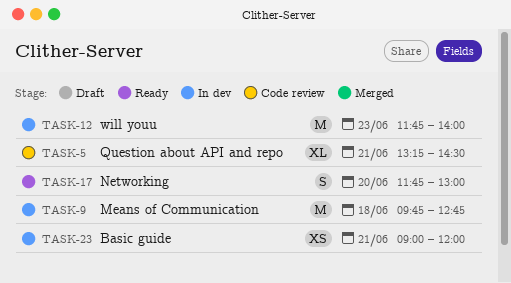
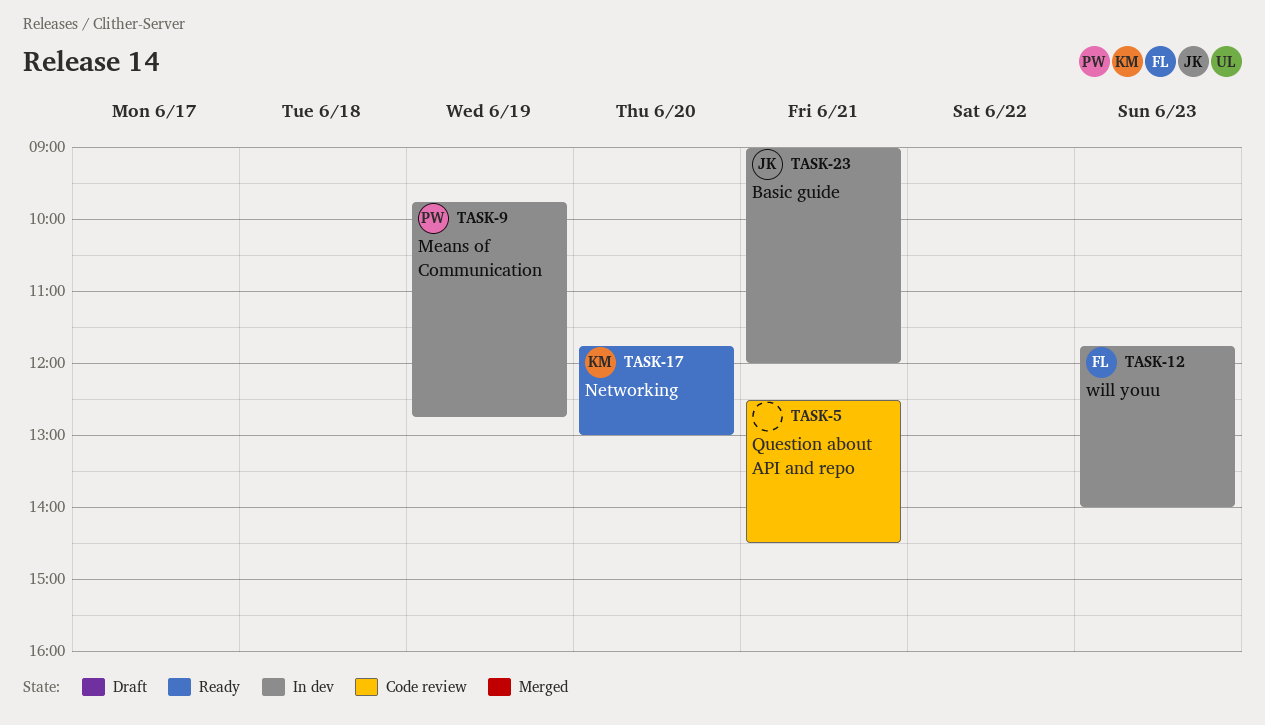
TASK-5, begins: 13:15 -> 12:30
TASK-9, day: Jun 18 -> Jun 19

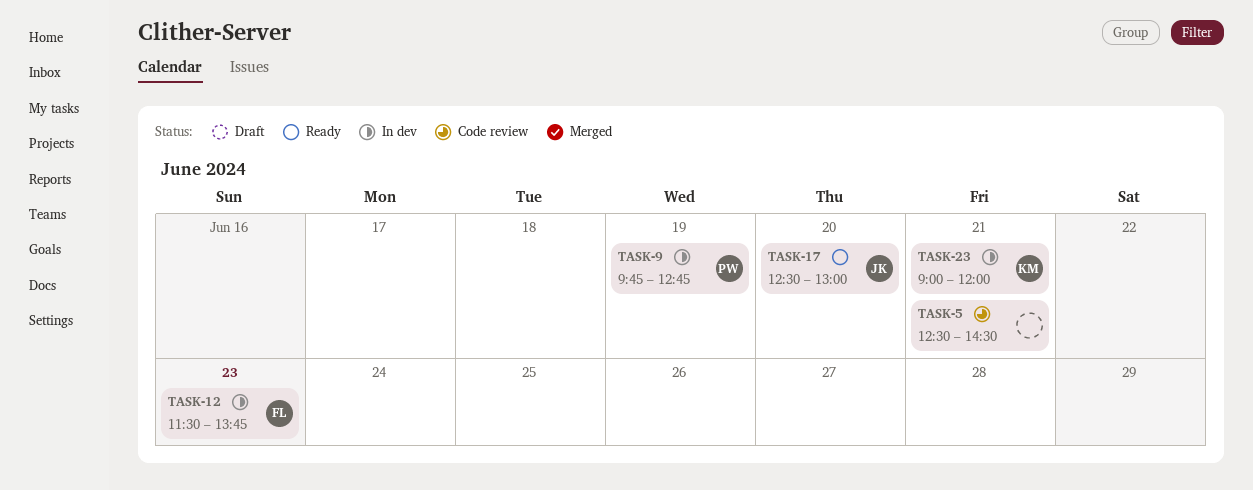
TASK-12, begins: 11:45 -> 11:30
TASK-12, ends: 14:00 -> 13:45
TASK-17, owner: KM -> JK
TASK-17, begins: 11:45 -> 12:30
TASK-23, owner: JK -> KM

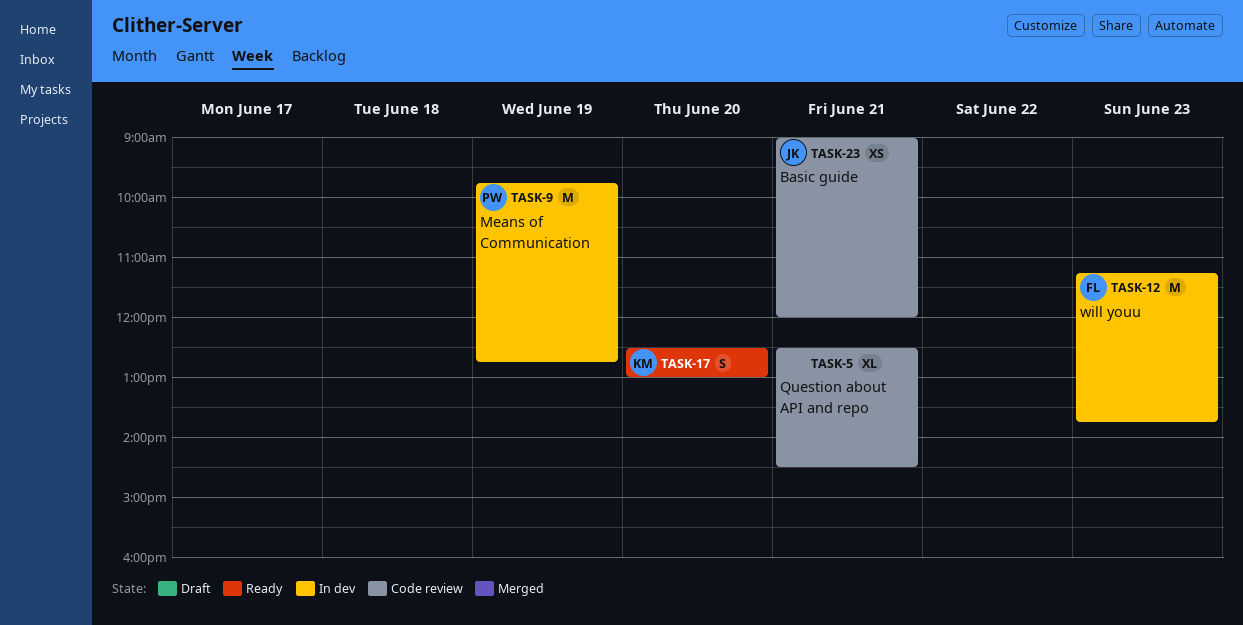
TASK-12, begins: 11:30 -> 11:15
TASK-17, owner: JK -> KM
TASK-23, status: In dev -> Code review
TASK-23, owner: KM -> JK

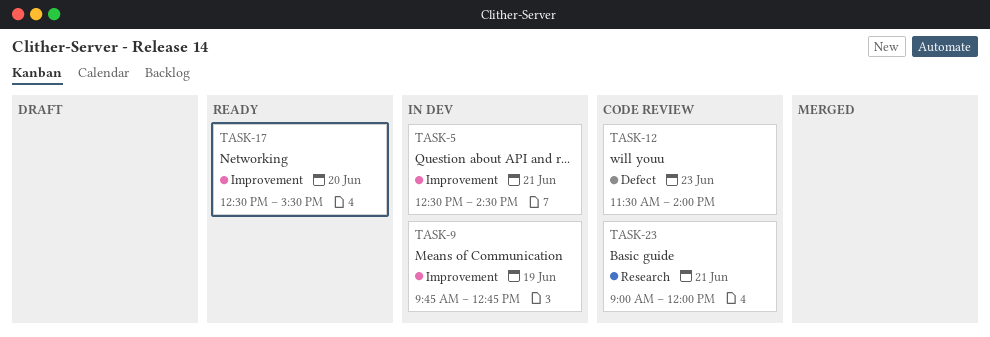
TASK-5, status: Code review -> In dev
TASK-12, status: In dev -> Code review
TASK-12, begins: 11:15 -> 11:30
TASK-12, ends: 13:45 -> 14:00
TASK-17, ends: 13:00 -> 15:30

